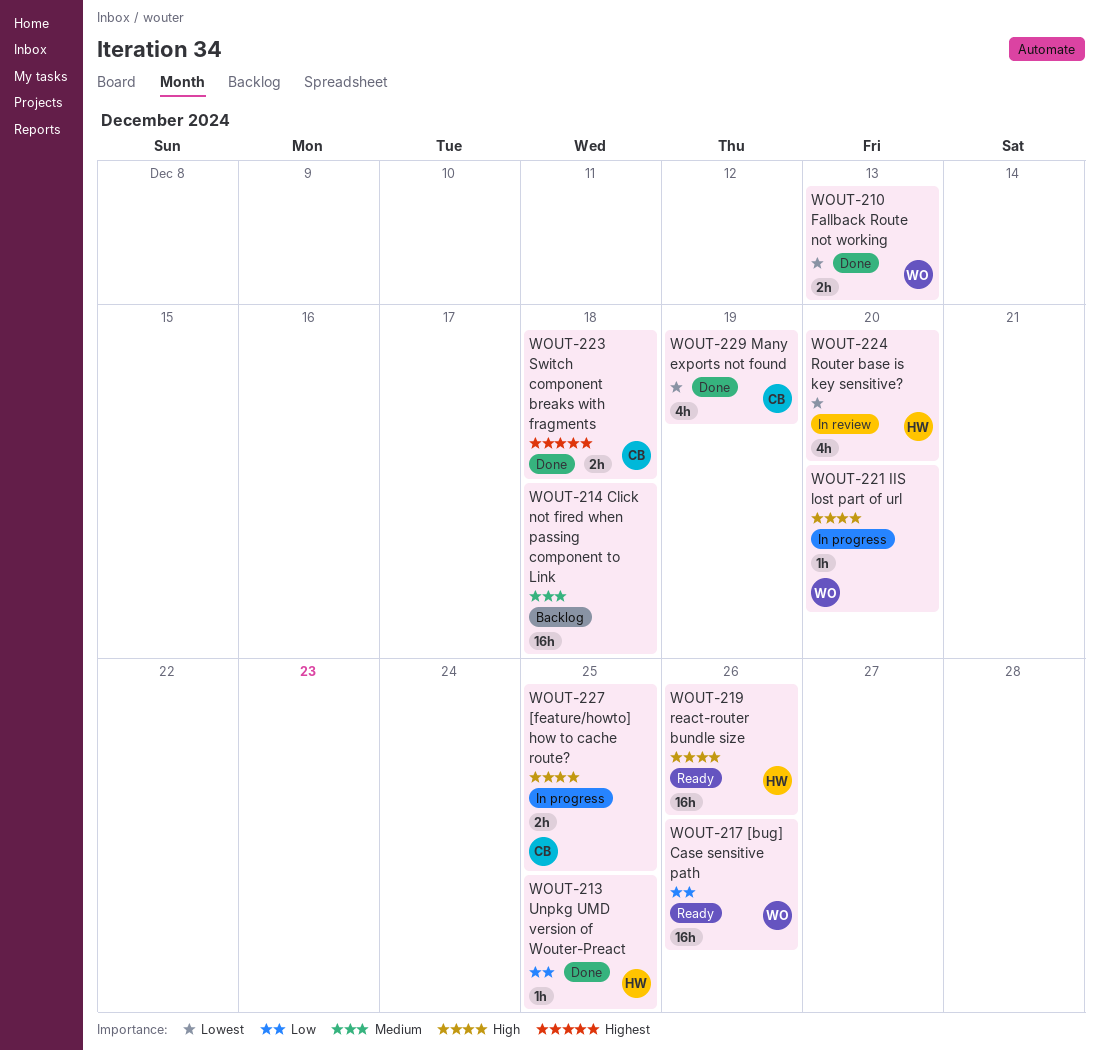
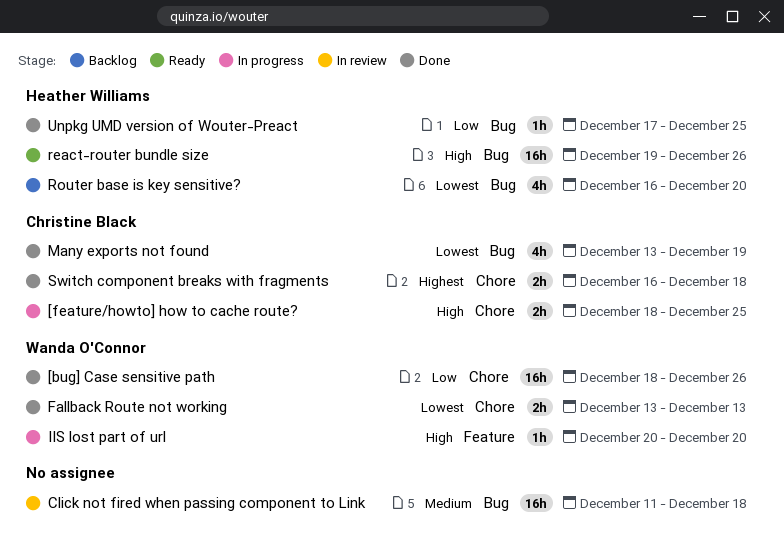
[bug] Case sensitive path, status: Ready -> Done
Click not fired when passing component to Link, status: Backlog -> In review
Router base is key sensitive?, status: In review -> Backlog

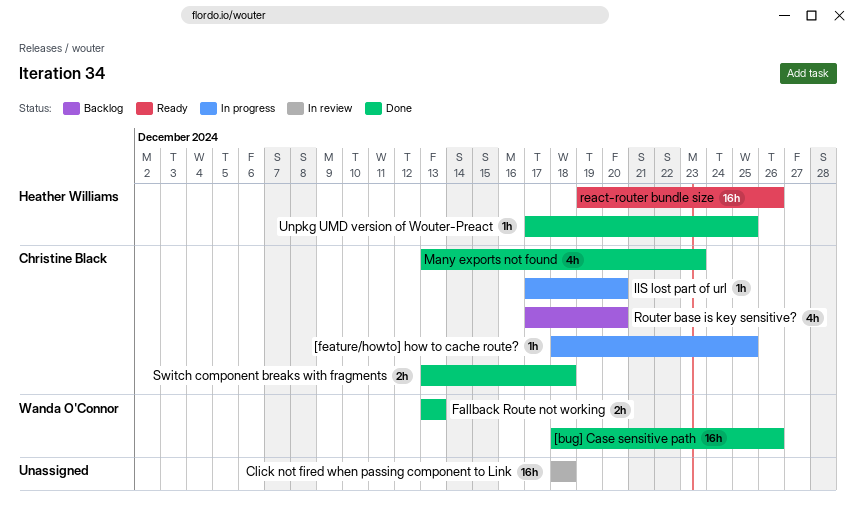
[feature/howto] how to cache route?, estimate: 2h -> 1h
Click not fired when passing component to Link, start: Dec 11 -> Dec 18
IIS lost part of url, owner: Wanda O'Connor -> Christine Black
IIS lost part of url, start: Dec 20 -> Dec 17
Many exports not found, due: Dec 19 -> Dec 23
Router base is key sensitive?, owner: Heather Williams -> Christine Black
Router base is key sensitive?, start: Dec 16 -> Dec 17
Switch component breaks with fragments, start: Dec 16 -> Dec 13

